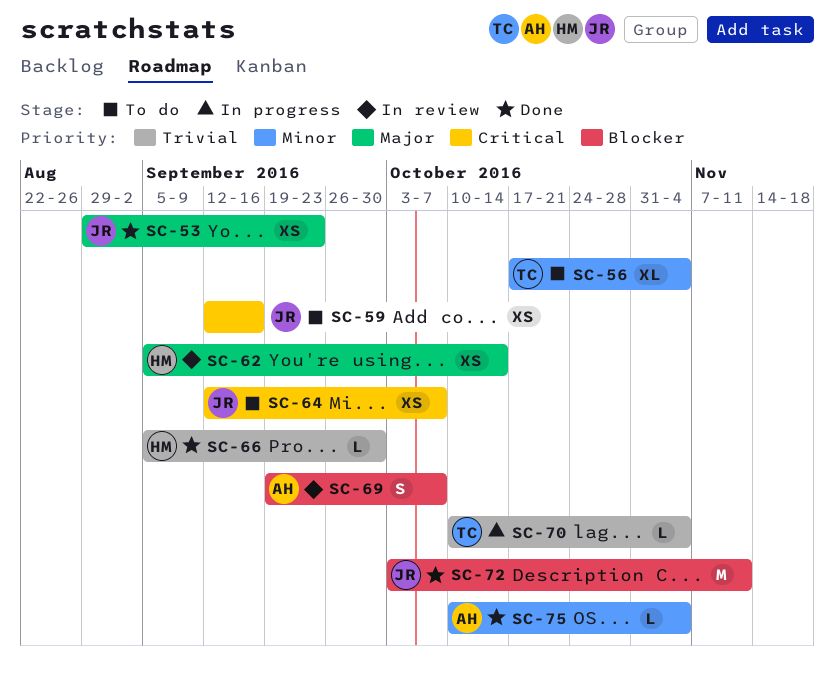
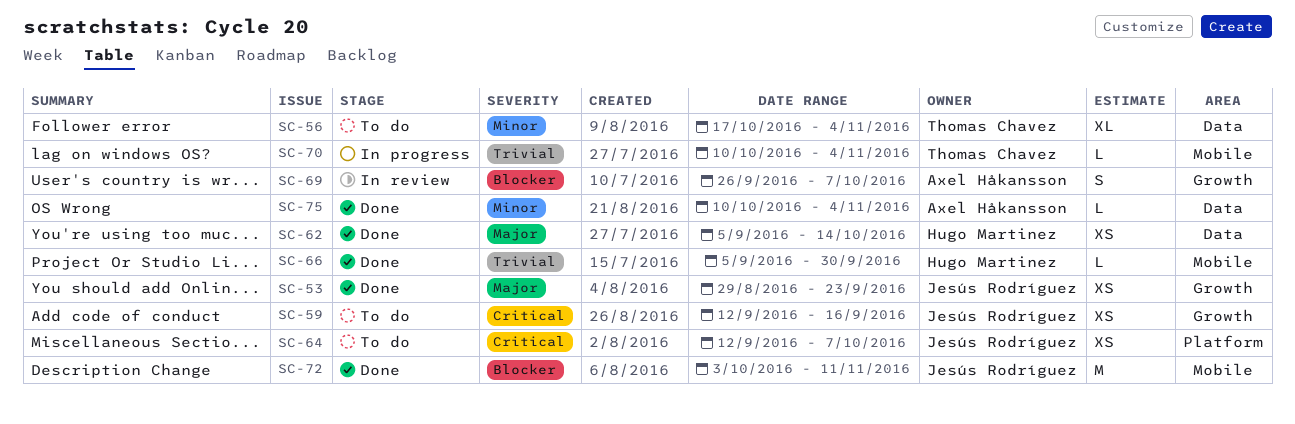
SC-62, status: In review -> Done
SC-69, start: Sep 19 -> Sep 26

